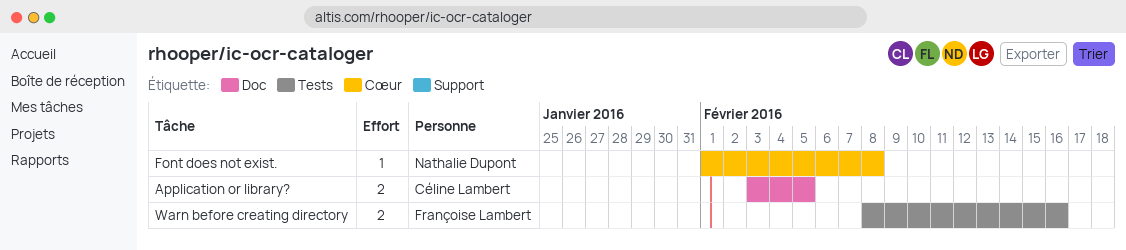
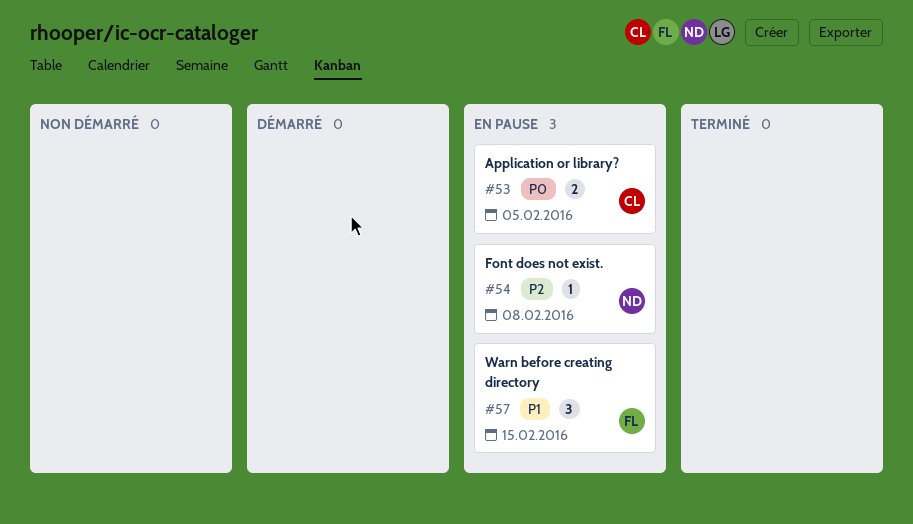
Warn before creating directory, estimate: 2 -> 3
Warn before creating directory, due: Feb 16 -> Feb 15

